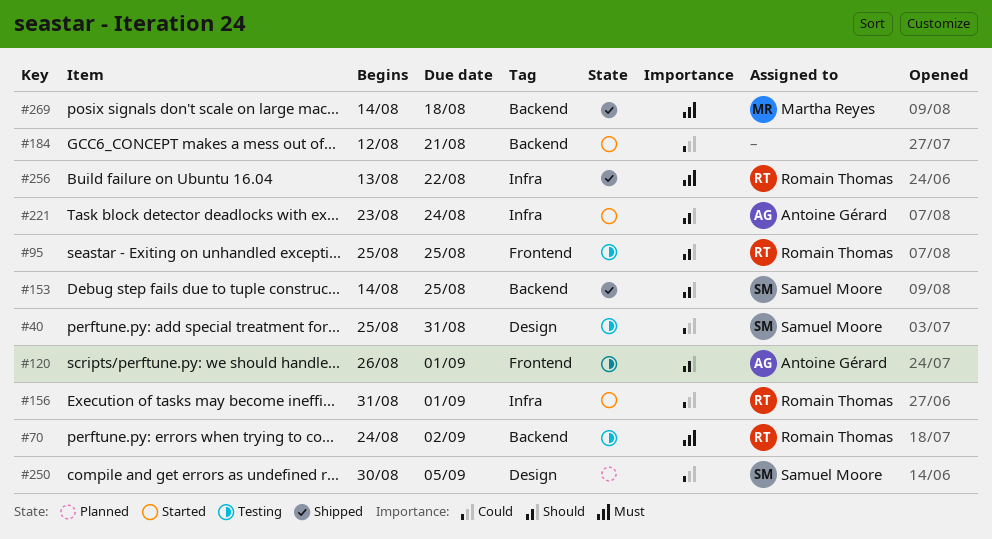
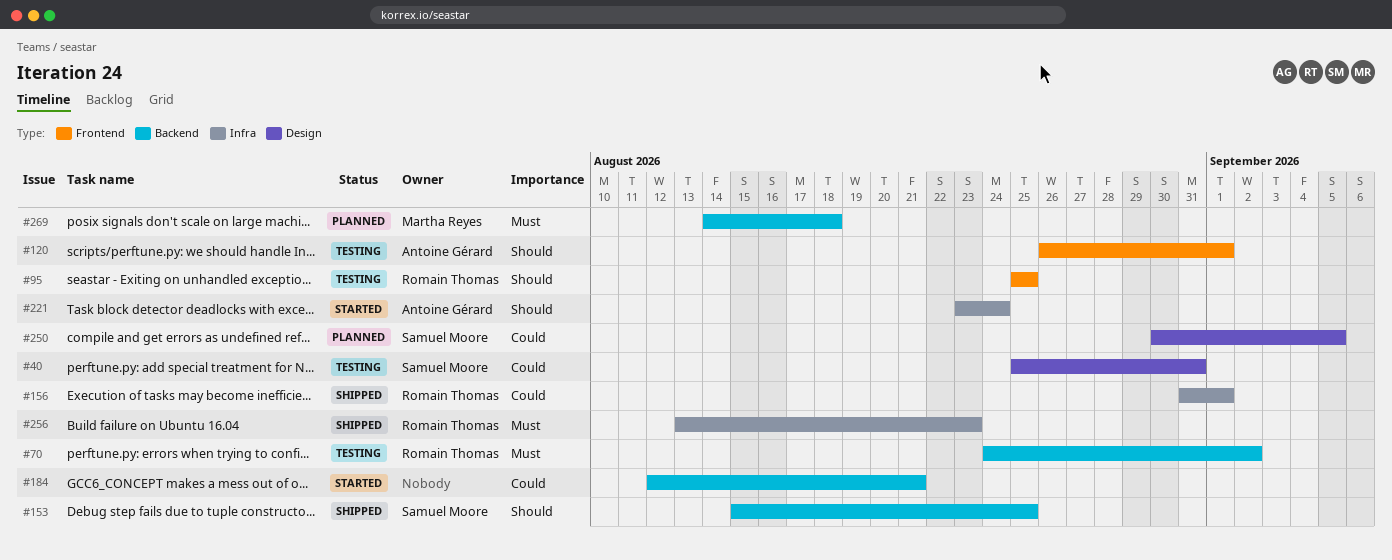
#153, start: Aug 14 -> Aug 15
#156, status: Started -> Shipped
#256, due: Aug 22 -> Aug 23
#269, status: Shipped -> Planned

